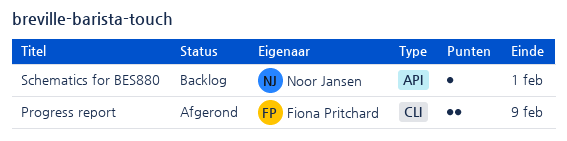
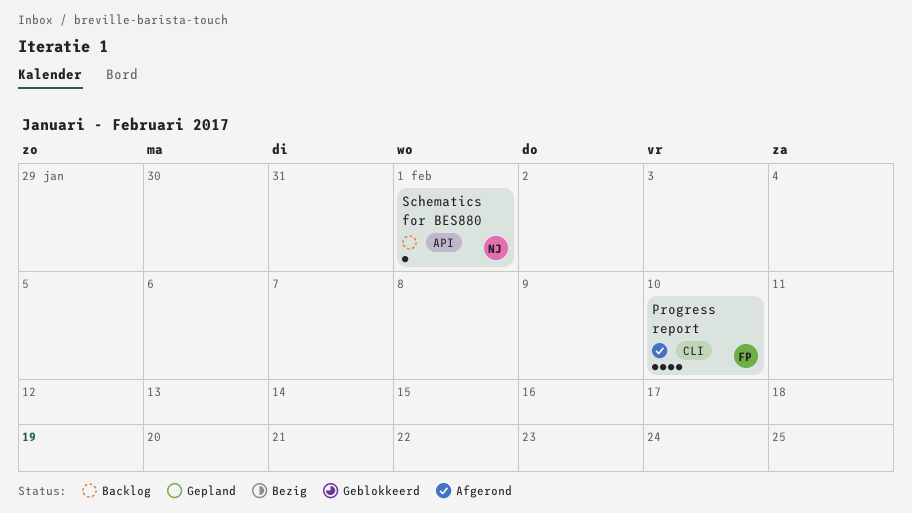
Progress report, estimate: 2 -> 4
Progress report, due: Feb 9 -> Feb 10

